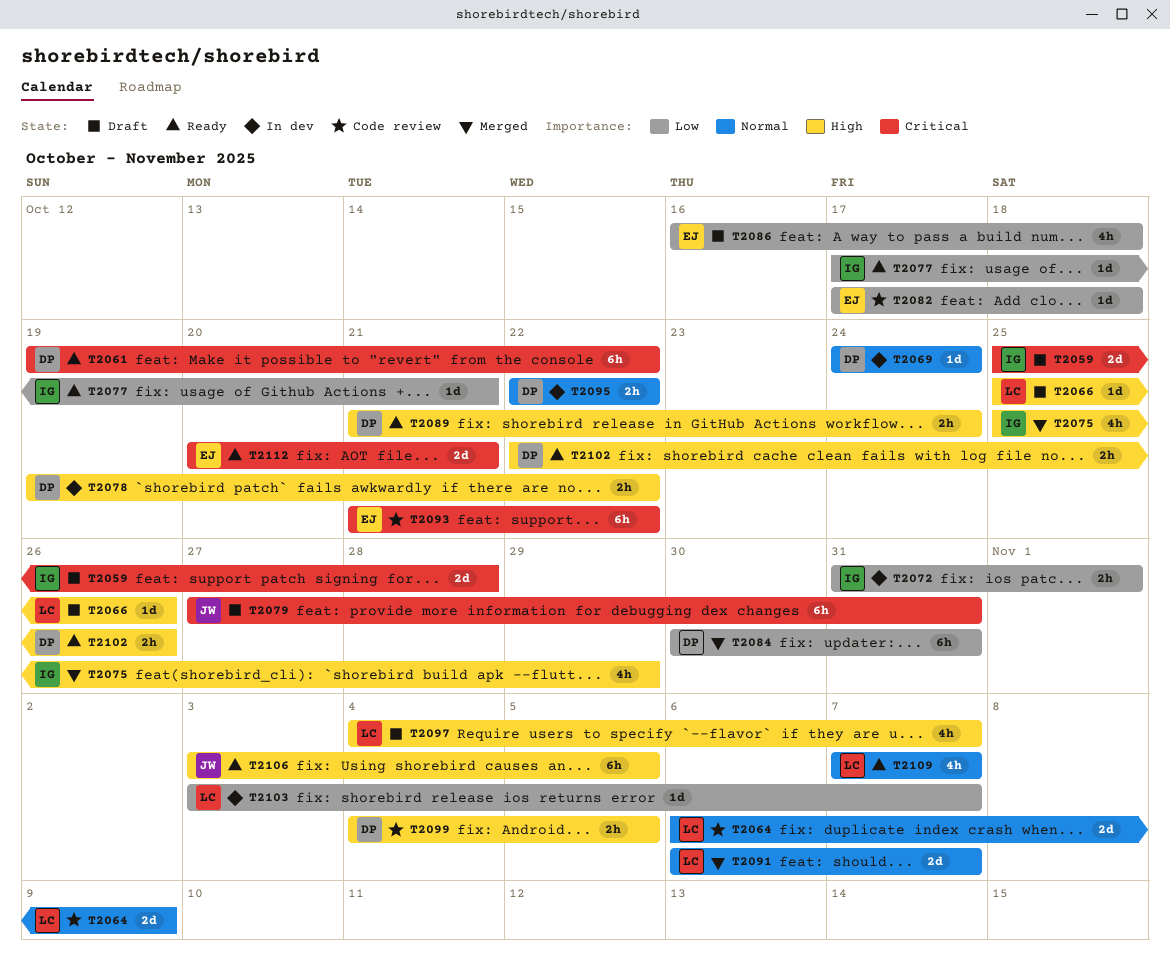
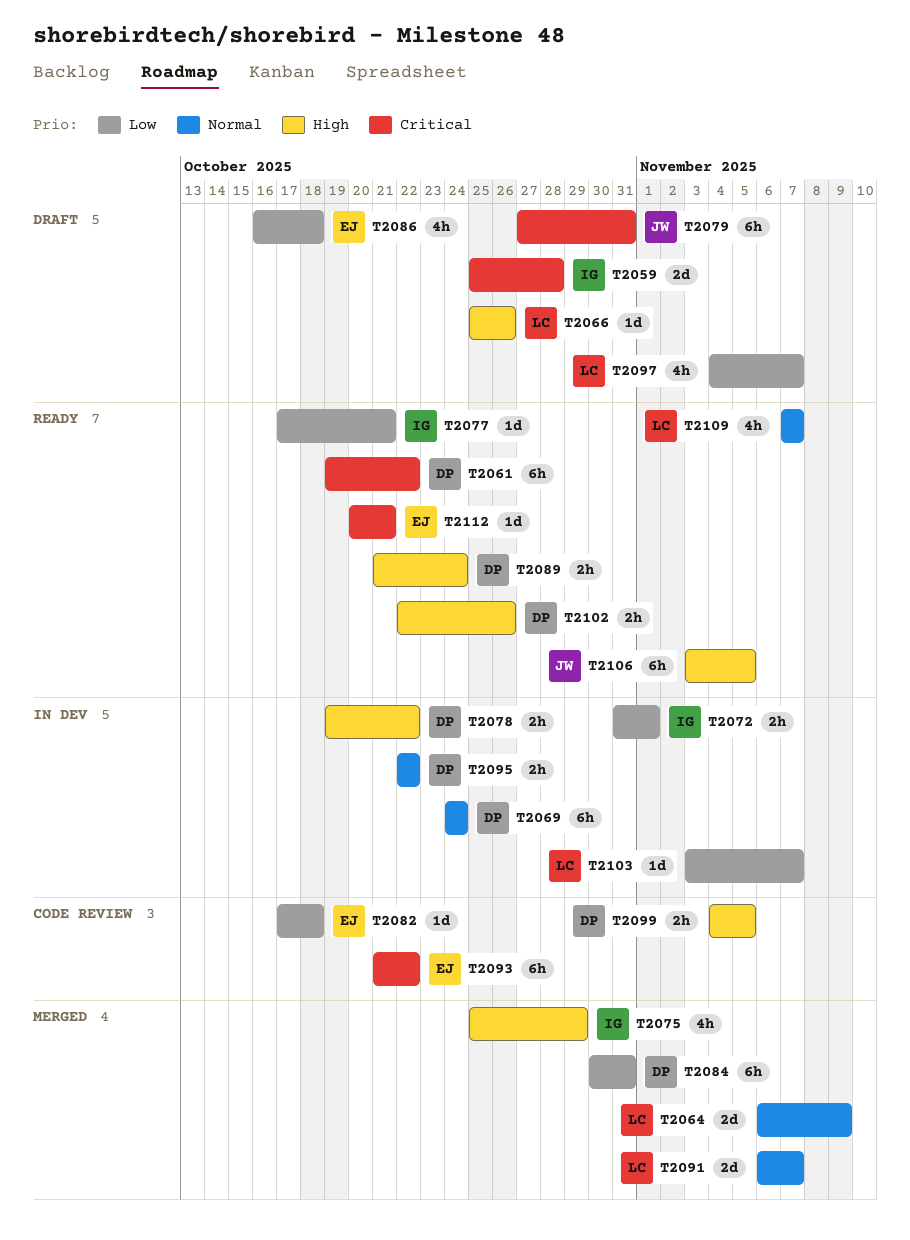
T2064, status: Code review -> Merged
T2069, estimate: 1d -> 6h
T2097, priority: High -> Low
T2112, estimate: 2d -> 1d

